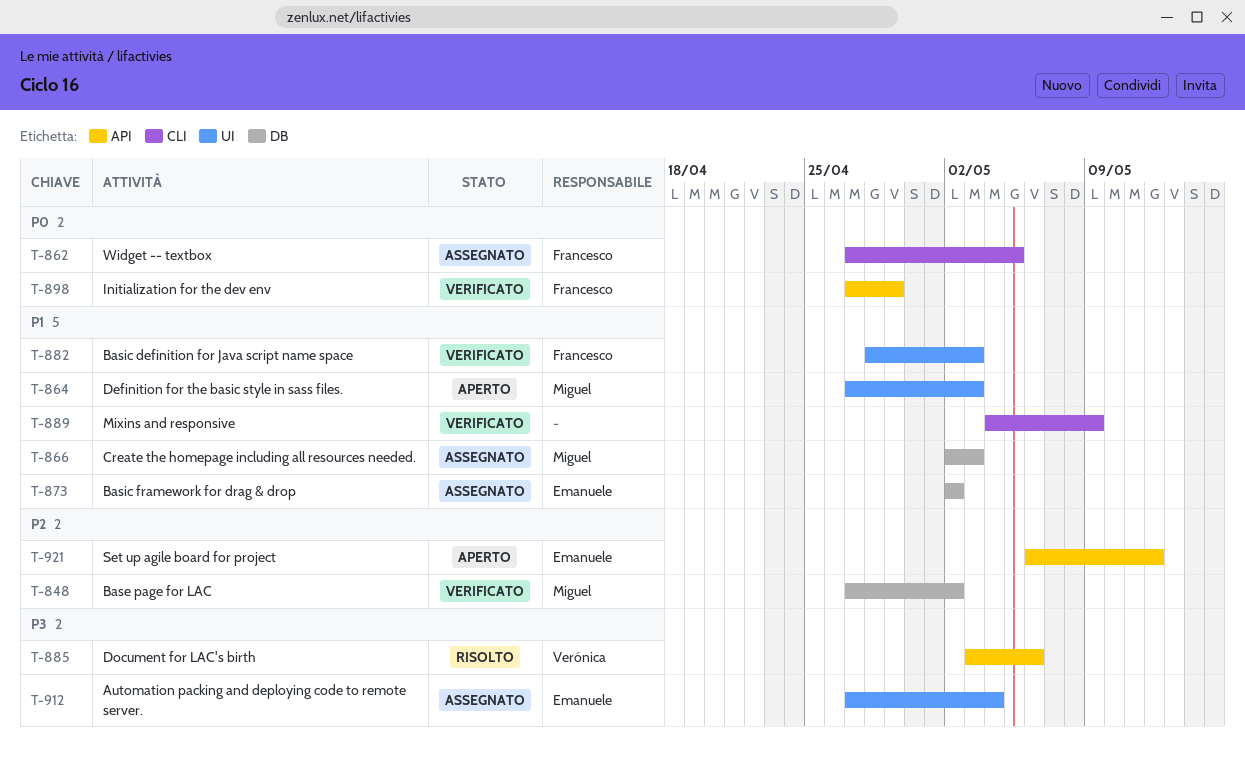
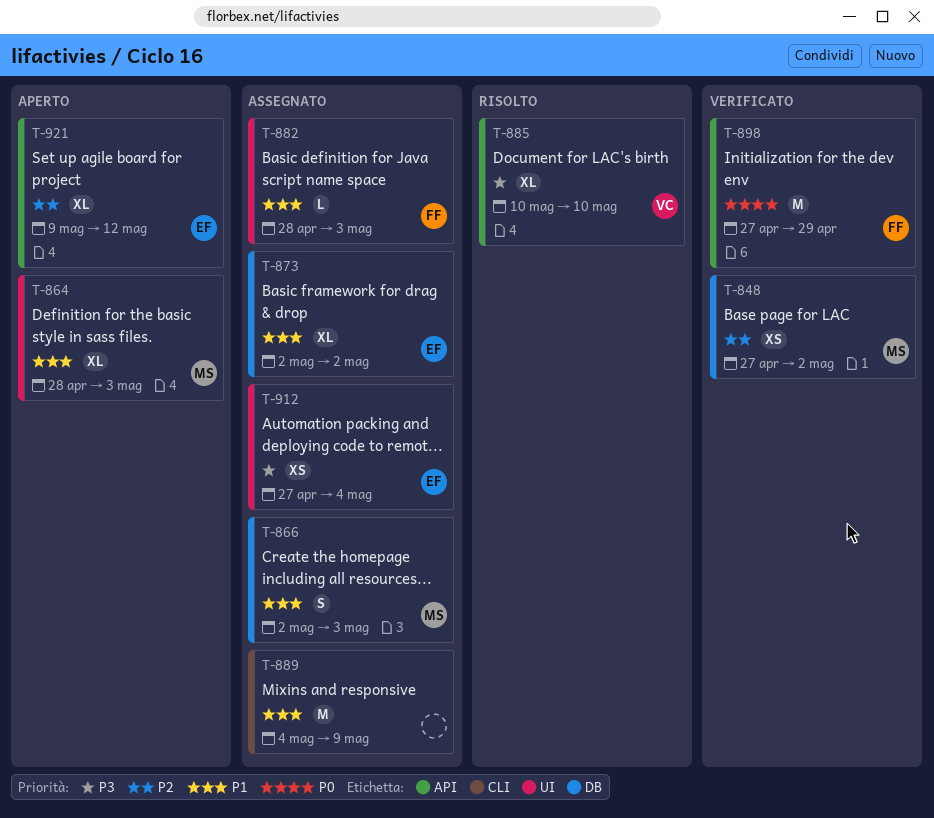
T-862: present -> none
T-864, start: Apr 27 -> Apr 28
T-882, status: Verificato -> Assegnato
T-885, start: May 3 -> May 10
T-885, due: May 6 -> May 10
T-889, status: Verificato -> Assegnato
T-921, start: May 6 -> May 9

